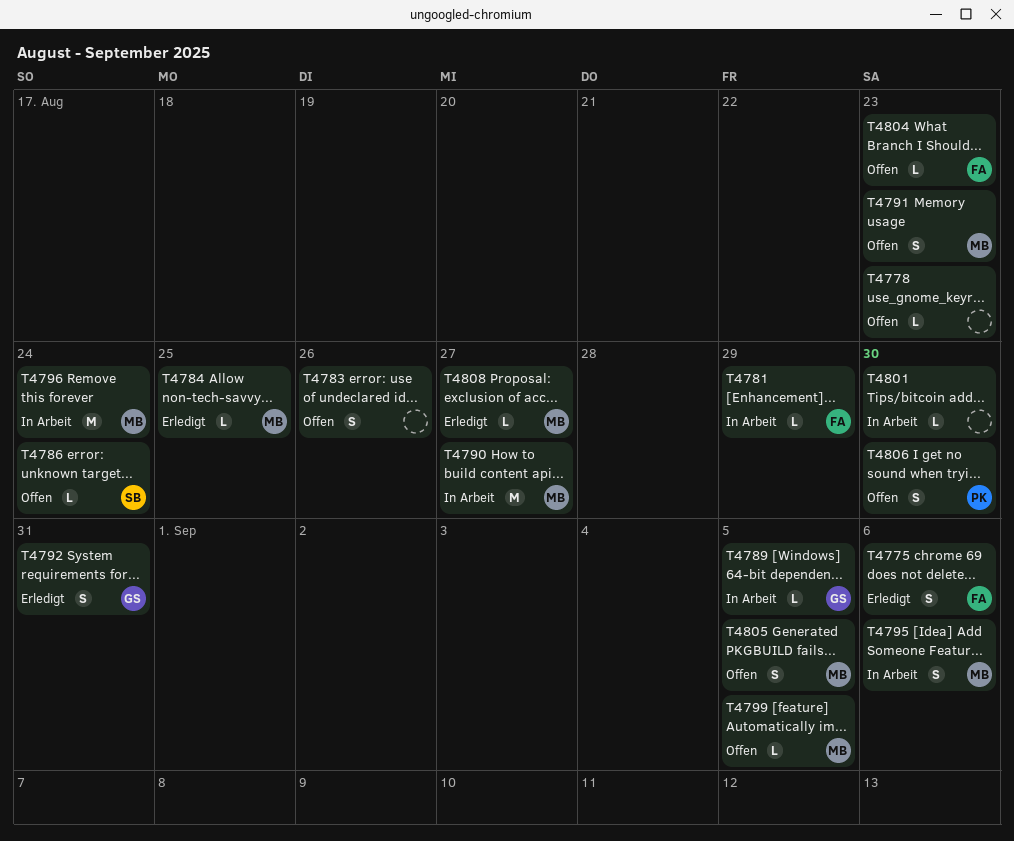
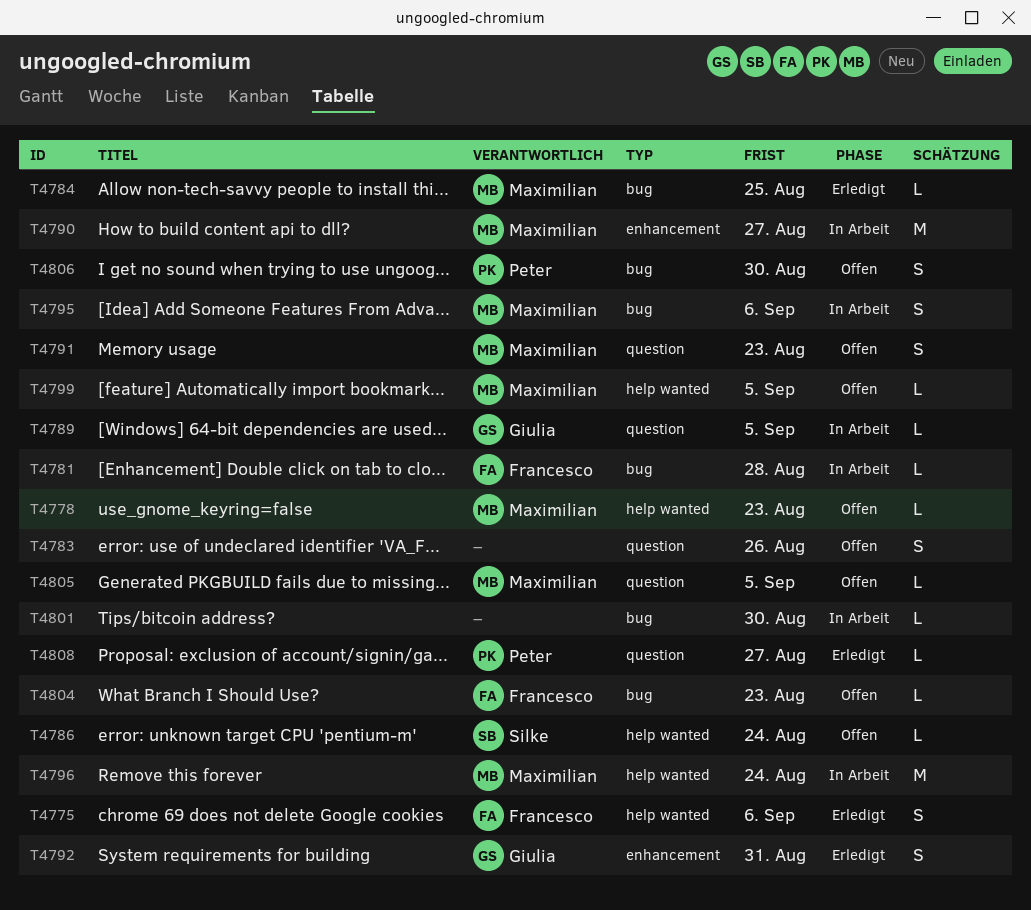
T4778, owner: none -> Maximilian
T4781, due: Aug 29 -> Aug 28
T4805, estimate: S -> L
T4808, owner: Maximilian -> Peter

